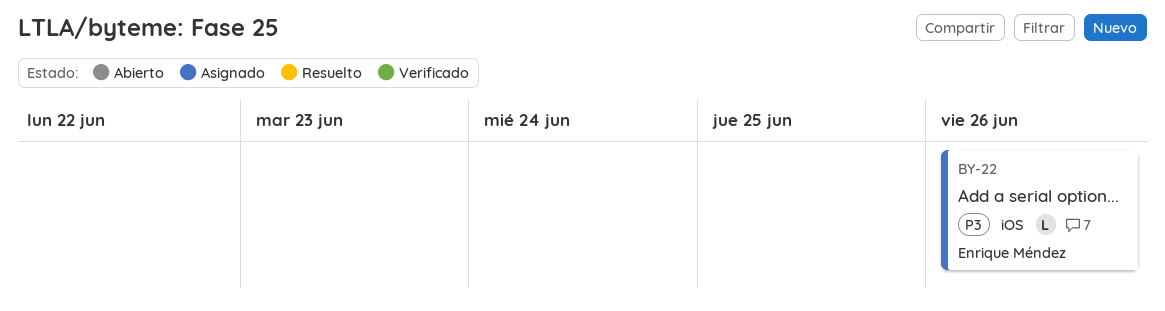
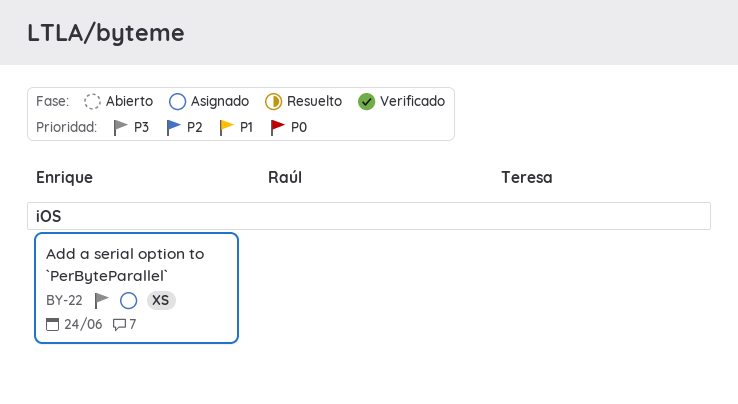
BY-22, estimate: L -> XS
BY-22, due: Jun 26 -> Jun 24

